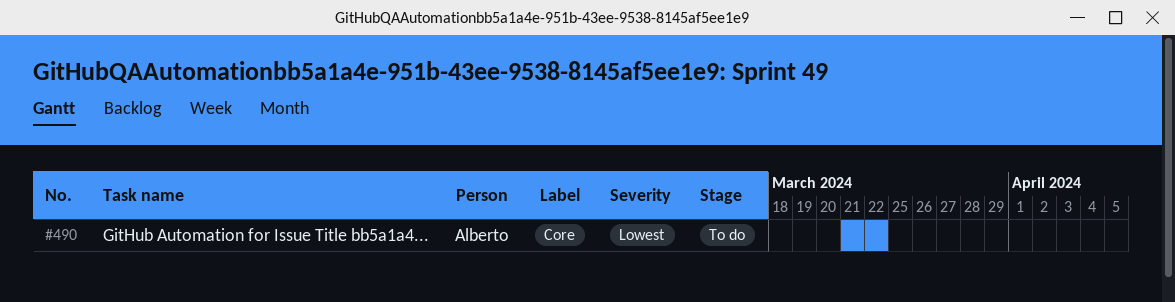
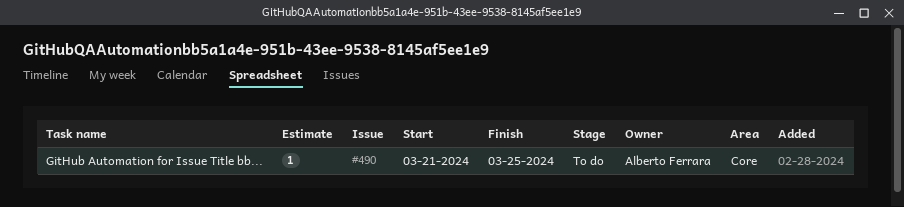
#490, due: Mar 22 -> Mar 25

